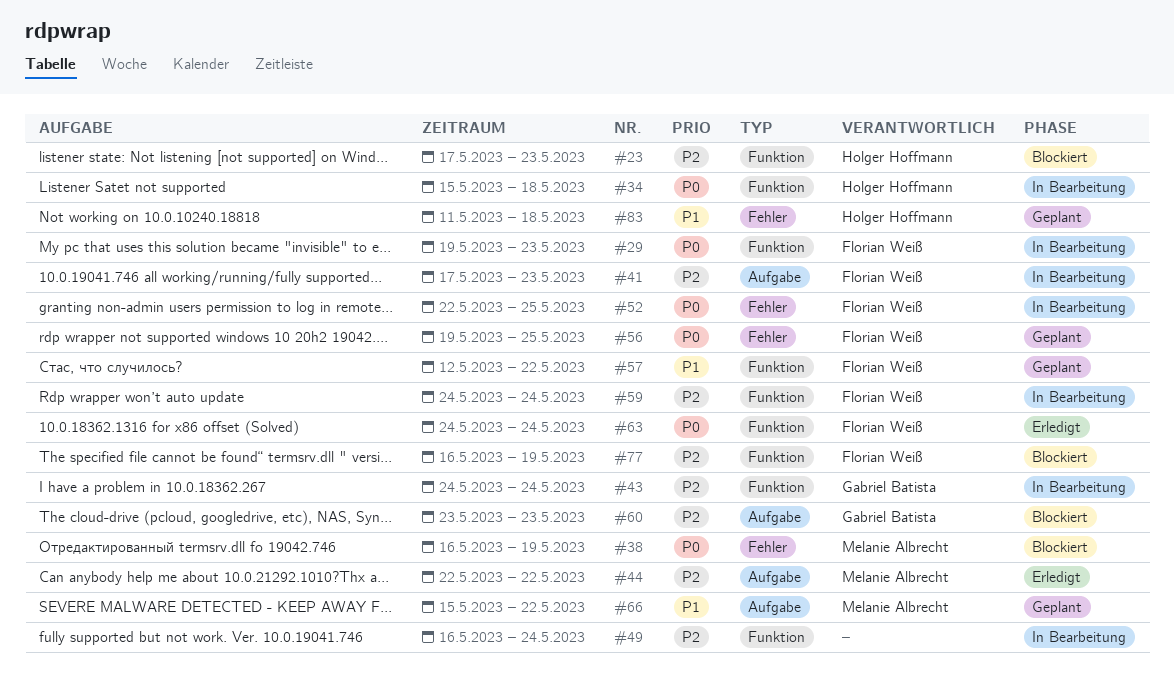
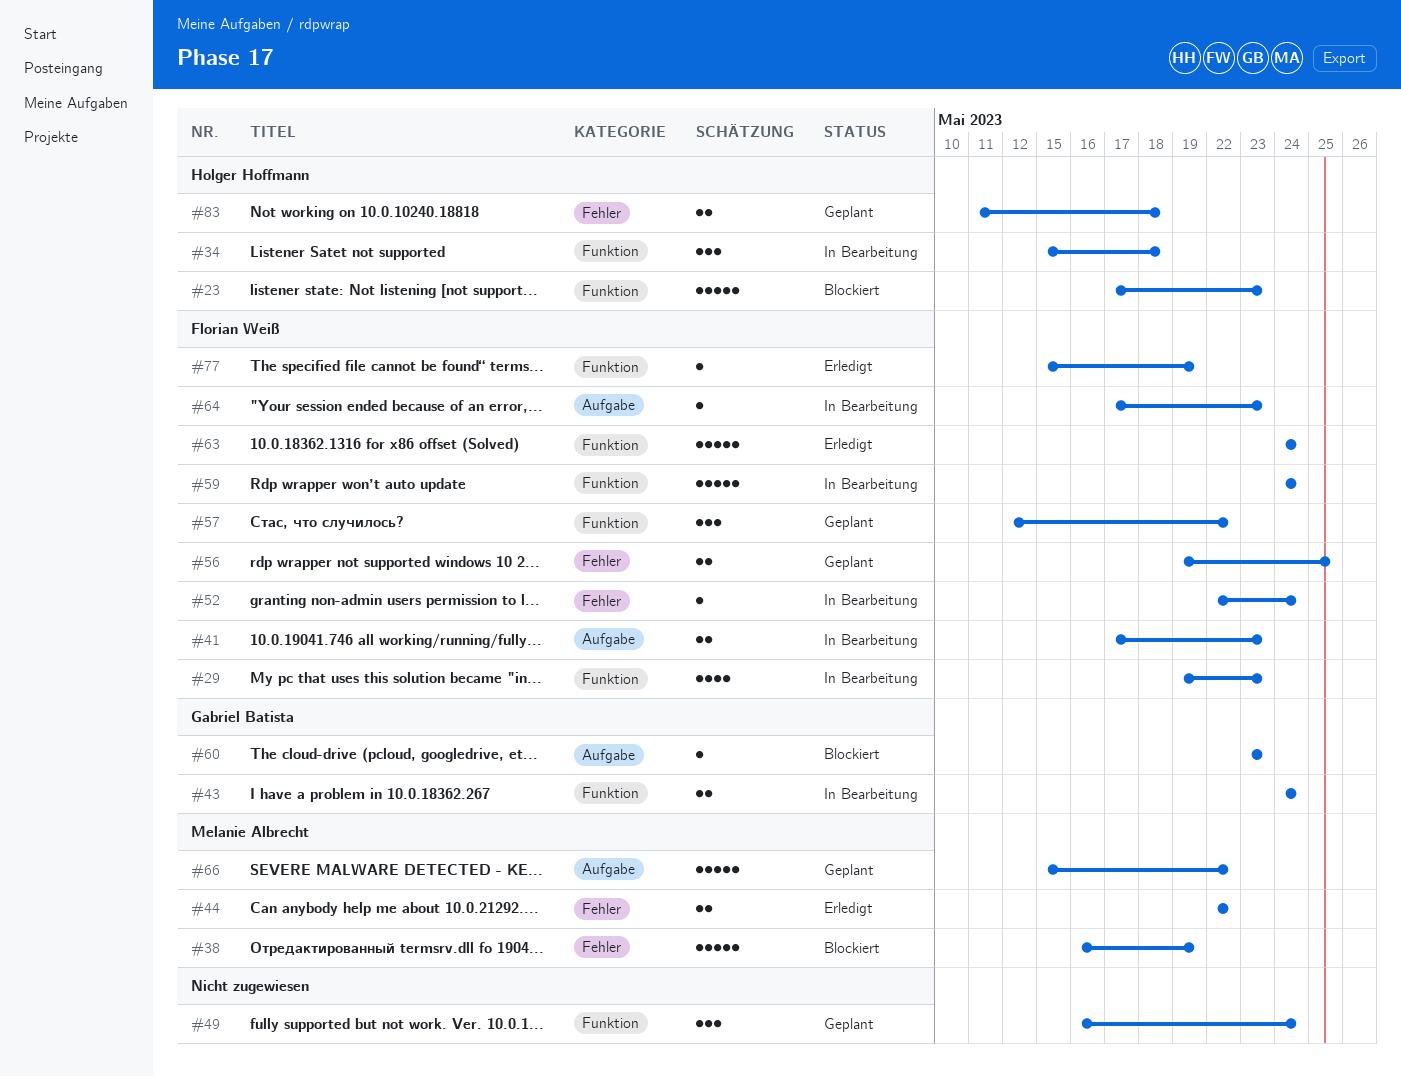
#44, label: Aufgabe -> Fehler
#49, status: In Bearbeitung -> Geplant
#52, due: May 25 -> May 24
#64: none -> present
#77, status: Blockiert -> Erledigt
#77, start: May 16 -> May 15

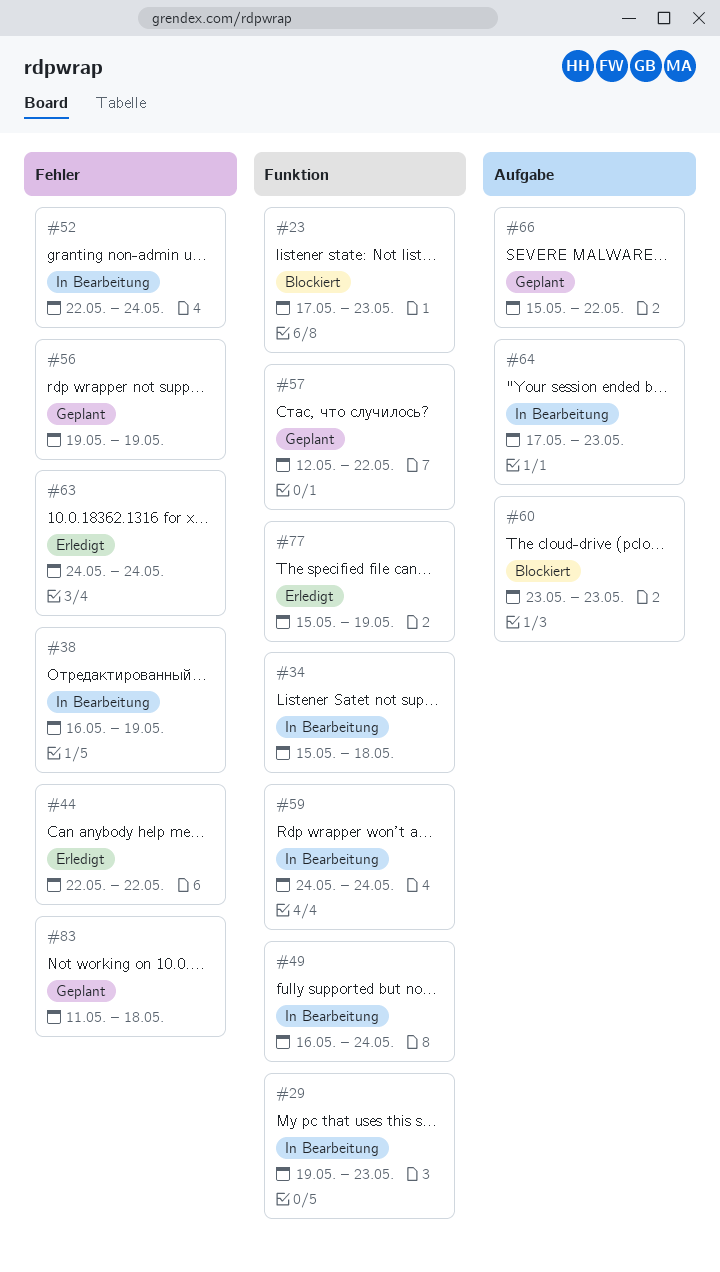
#38, status: Blockiert -> In Bearbeitung
#41: present -> none
#43: present -> none
#49, status: Geplant -> In Bearbeitung
#56, due: May 25 -> May 19
#63, label: Funktion -> Fehler

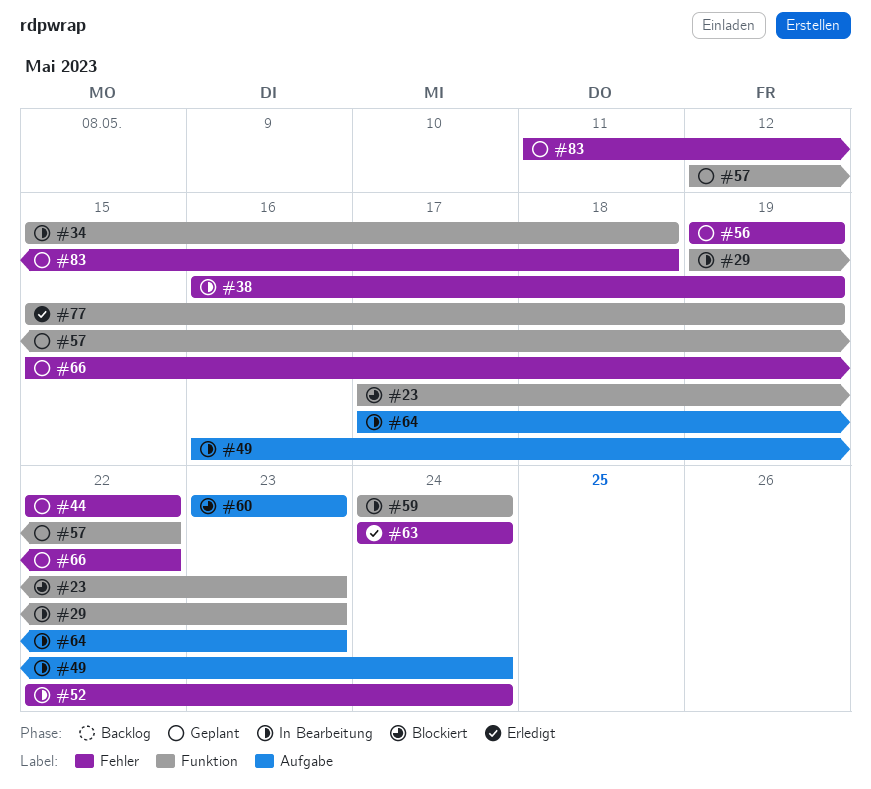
#44, status: Erledigt -> Geplant
#49, label: Funktion -> Aufgabe
#66, label: Aufgabe -> Fehler

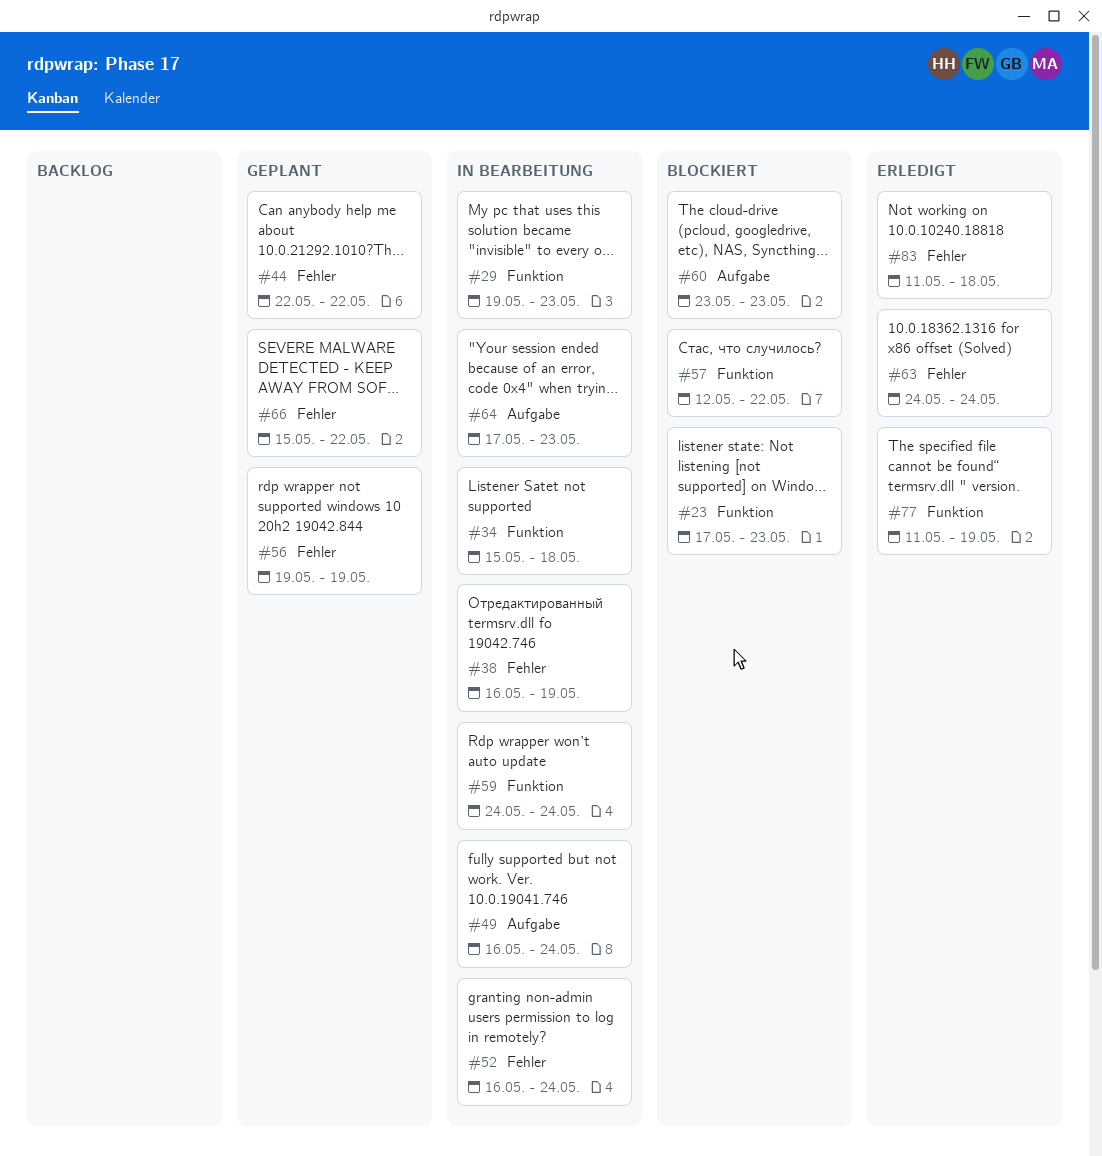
#52, start: May 22 -> May 16
#57, status: Geplant -> Blockiert
#77, start: May 15 -> May 11
#83, status: Geplant -> Erledigt

